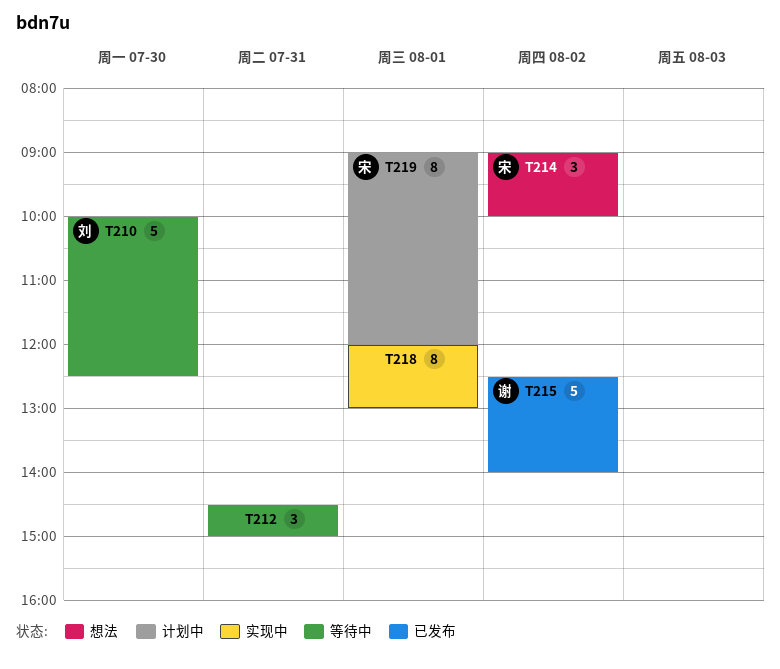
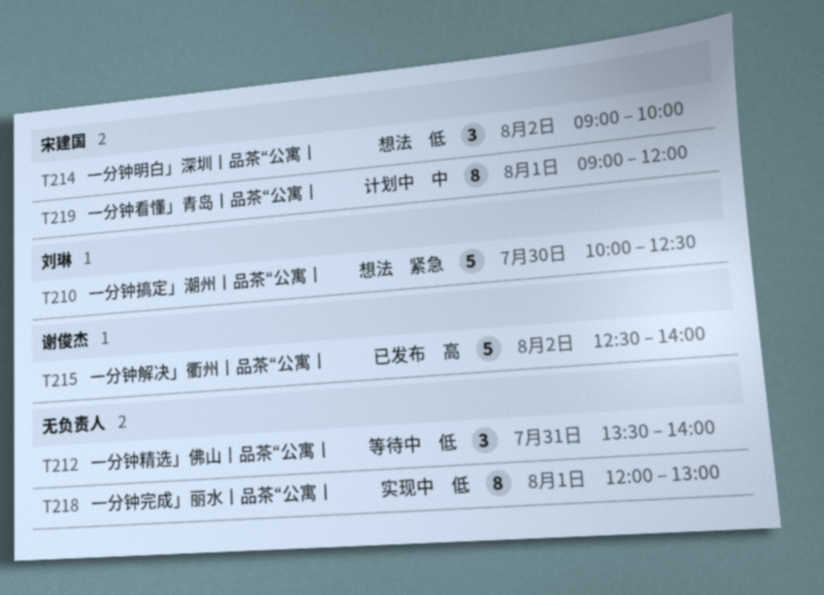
T210, status: 等待中 -> 想法
T212, begins: 14:30 -> 13:30
T212, ends: 15:00 -> 14:00

